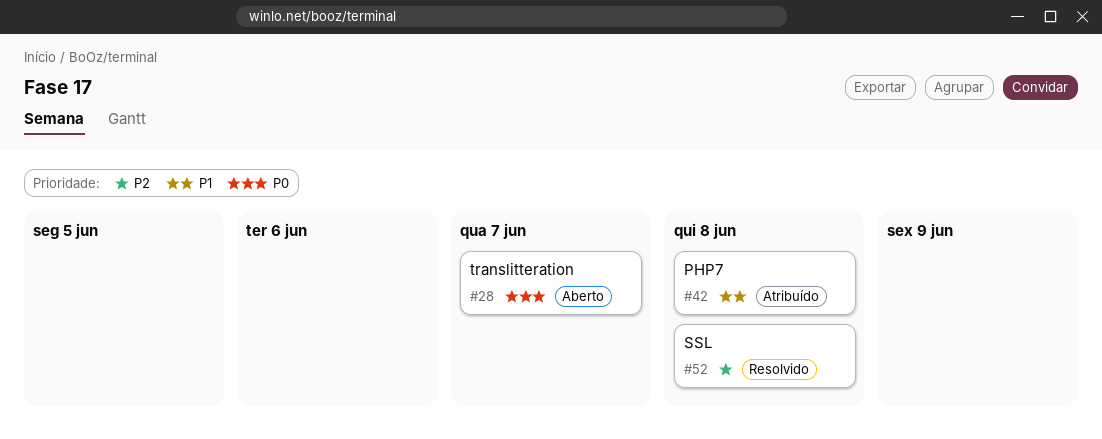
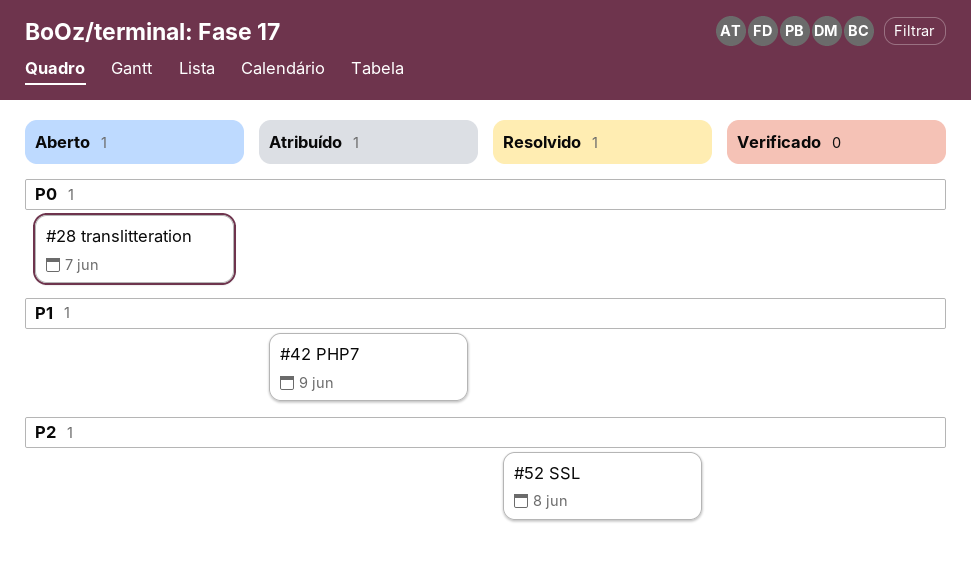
#42, due: Jun 8 -> Jun 9

